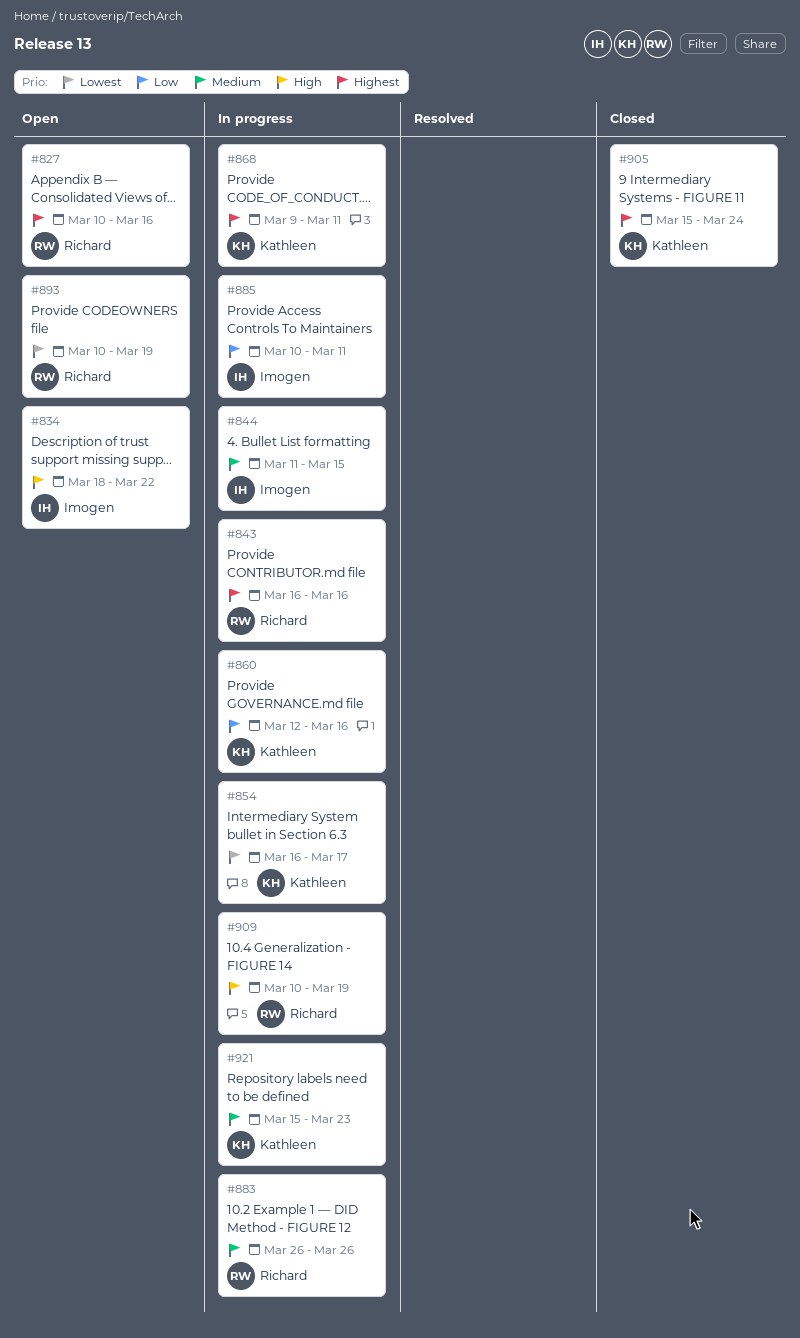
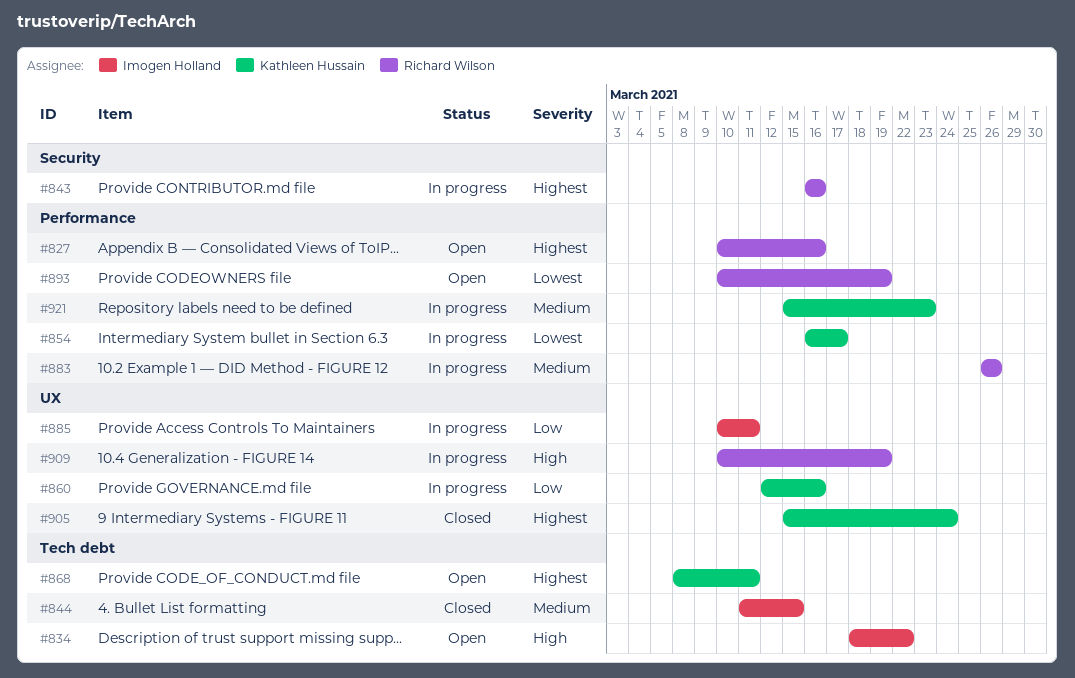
#844, status: In progress -> Closed
#868, status: In progress -> Open
#868, start: Mar 9 -> Mar 8

